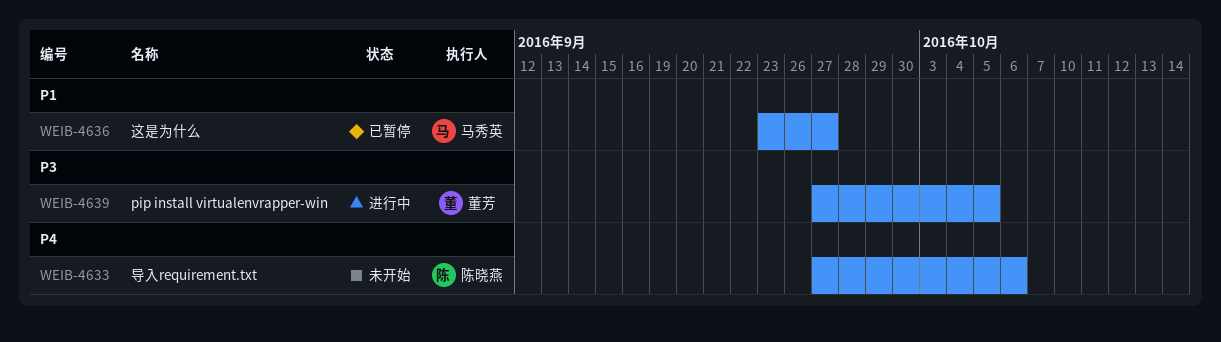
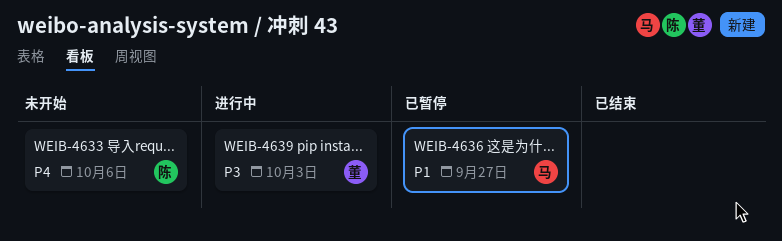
WEIB-4639, due: Oct 5 -> Oct 3

